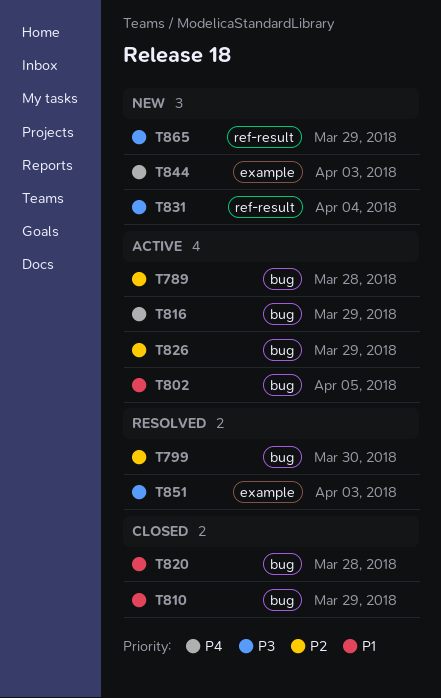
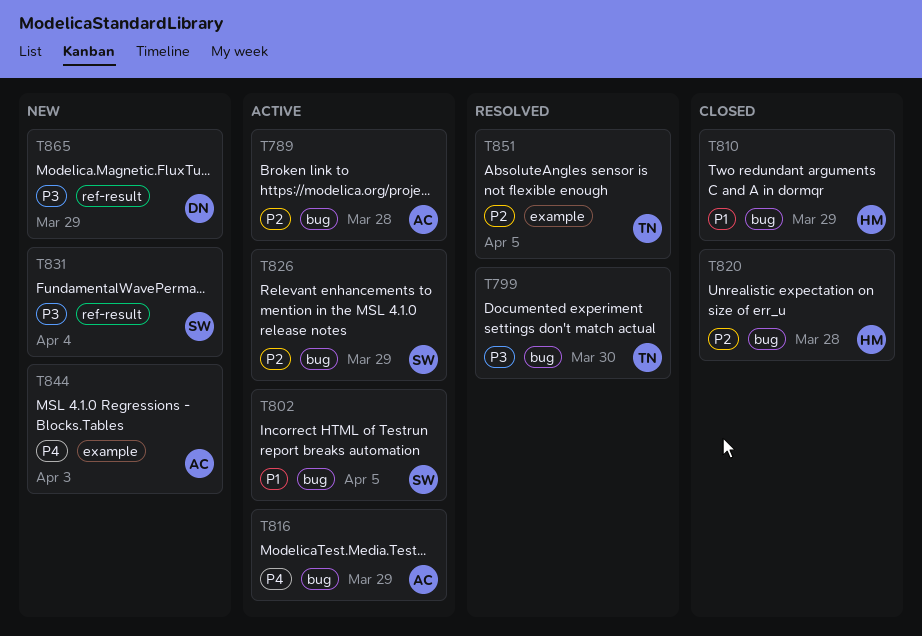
T799, priority: P2 -> P3
T820, priority: P1 -> P2
T851, priority: P3 -> P2
T851, due: Apr 3 -> Apr 5

